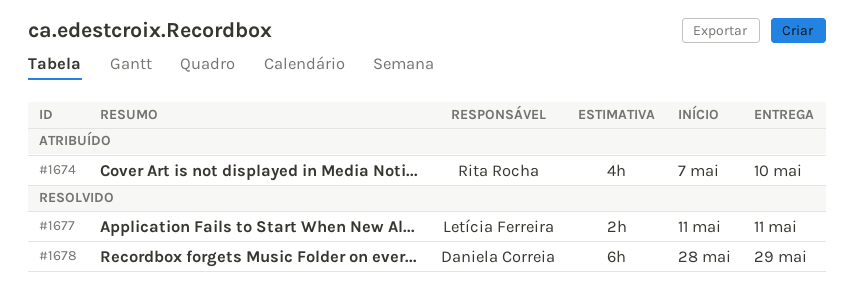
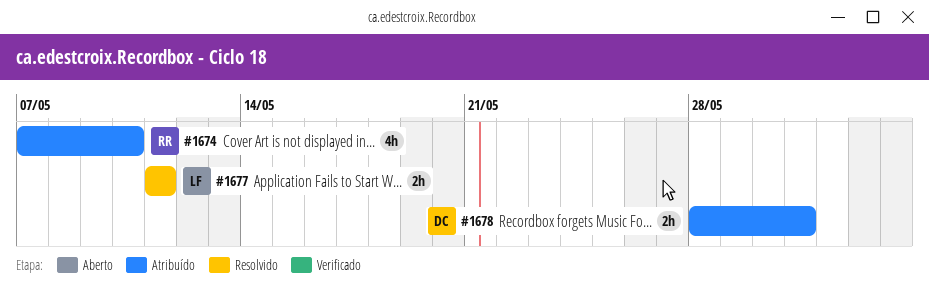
#1678, status: Resolvido -> Atribuído
#1678, estimate: 6h -> 2h
#1678, due: May 29 -> May 31

